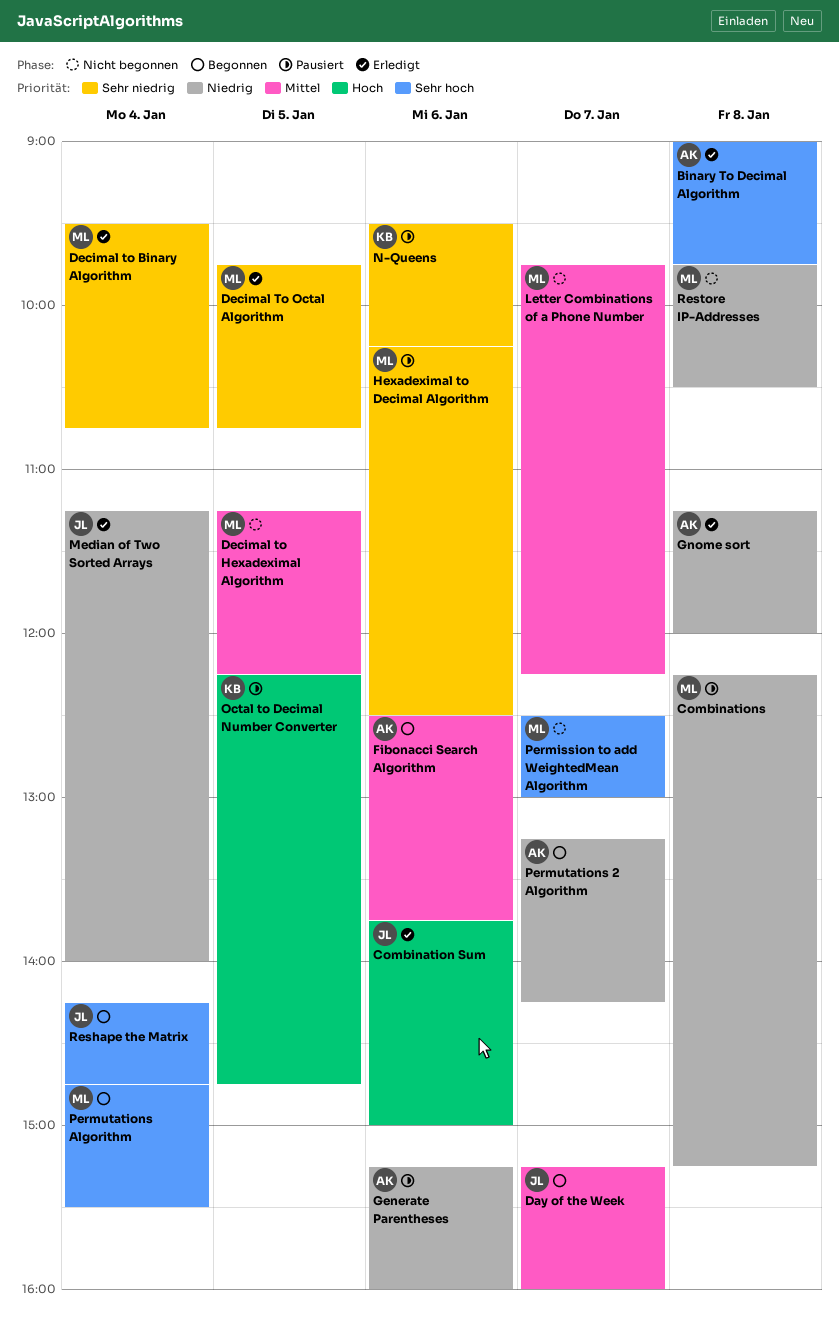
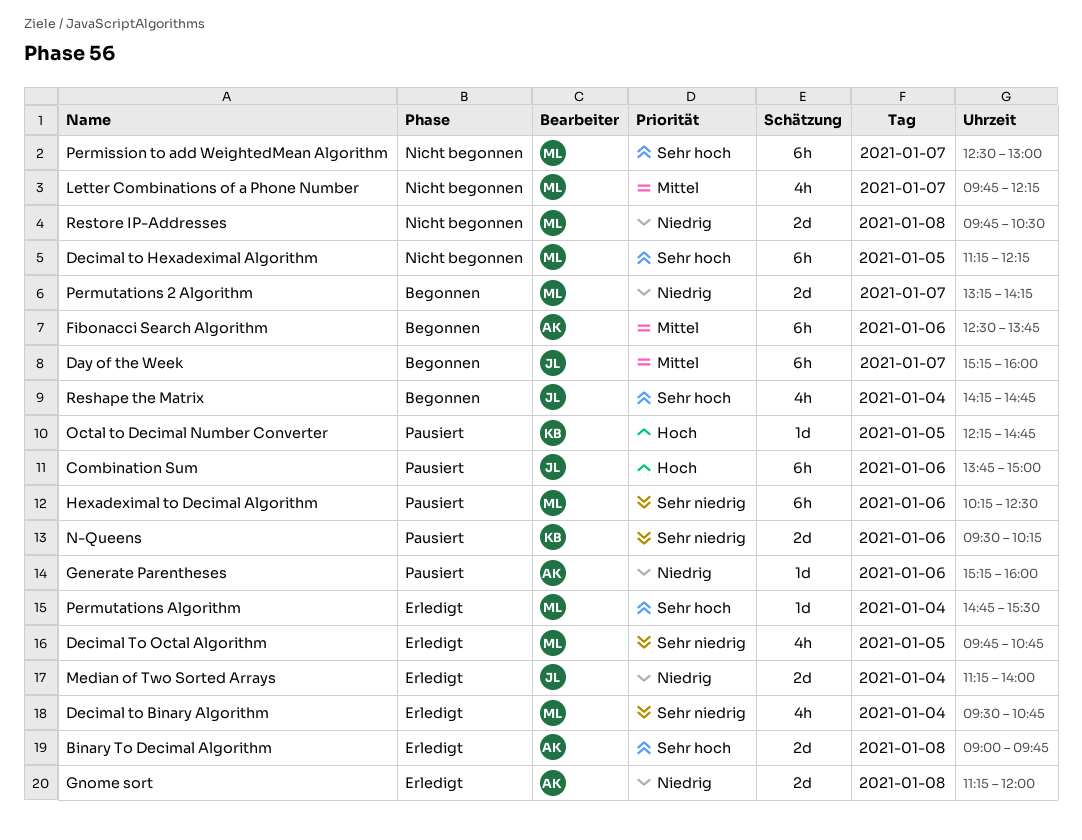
Combination Sum, status: Erledigt -> Pausiert
Combinations: present -> none
Decimal to Hexadeximal Algorithm, priority: Mittel -> Sehr hoch
Permutations 2 Algorithm, owner: AK -> ML
Permutations Algorithm, status: Begonnen -> Erledigt

